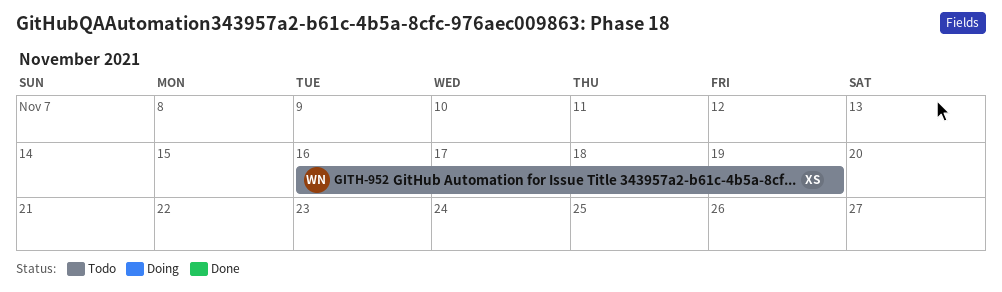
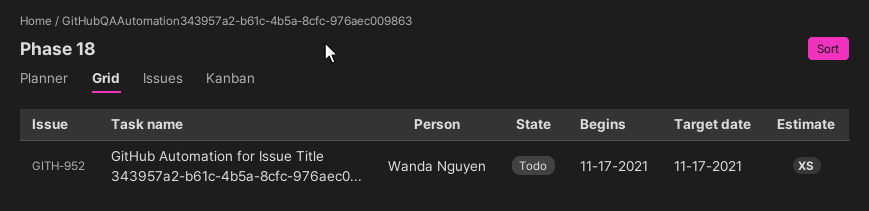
GITH-952, start: Nov 16 -> Nov 17
GITH-952, due: Nov 19 -> Nov 17

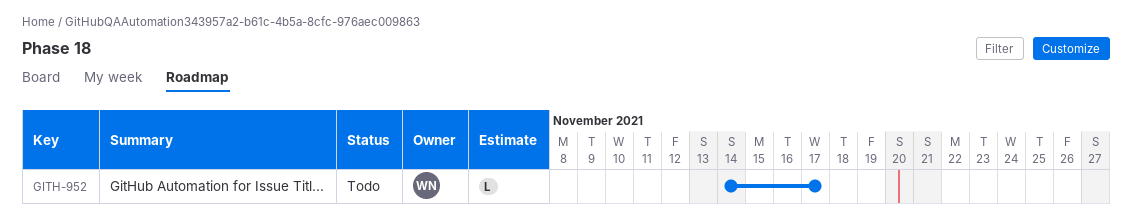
GITH-952, estimate: XS -> L
GITH-952, start: Nov 17 -> Nov 14

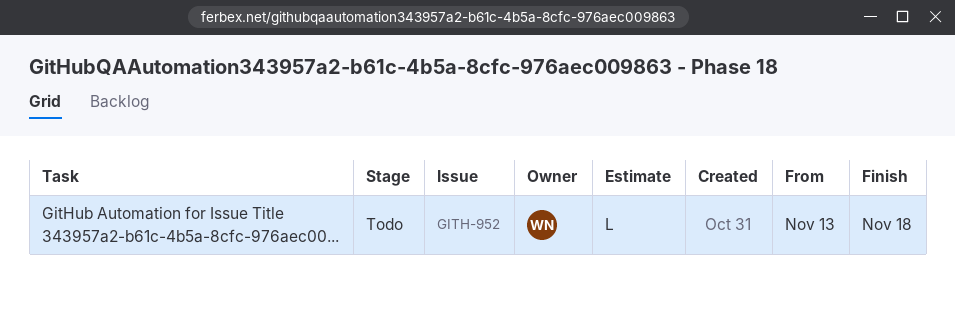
GITH-952, start: Nov 14 -> Nov 13
GITH-952, due: Nov 17 -> Nov 18

